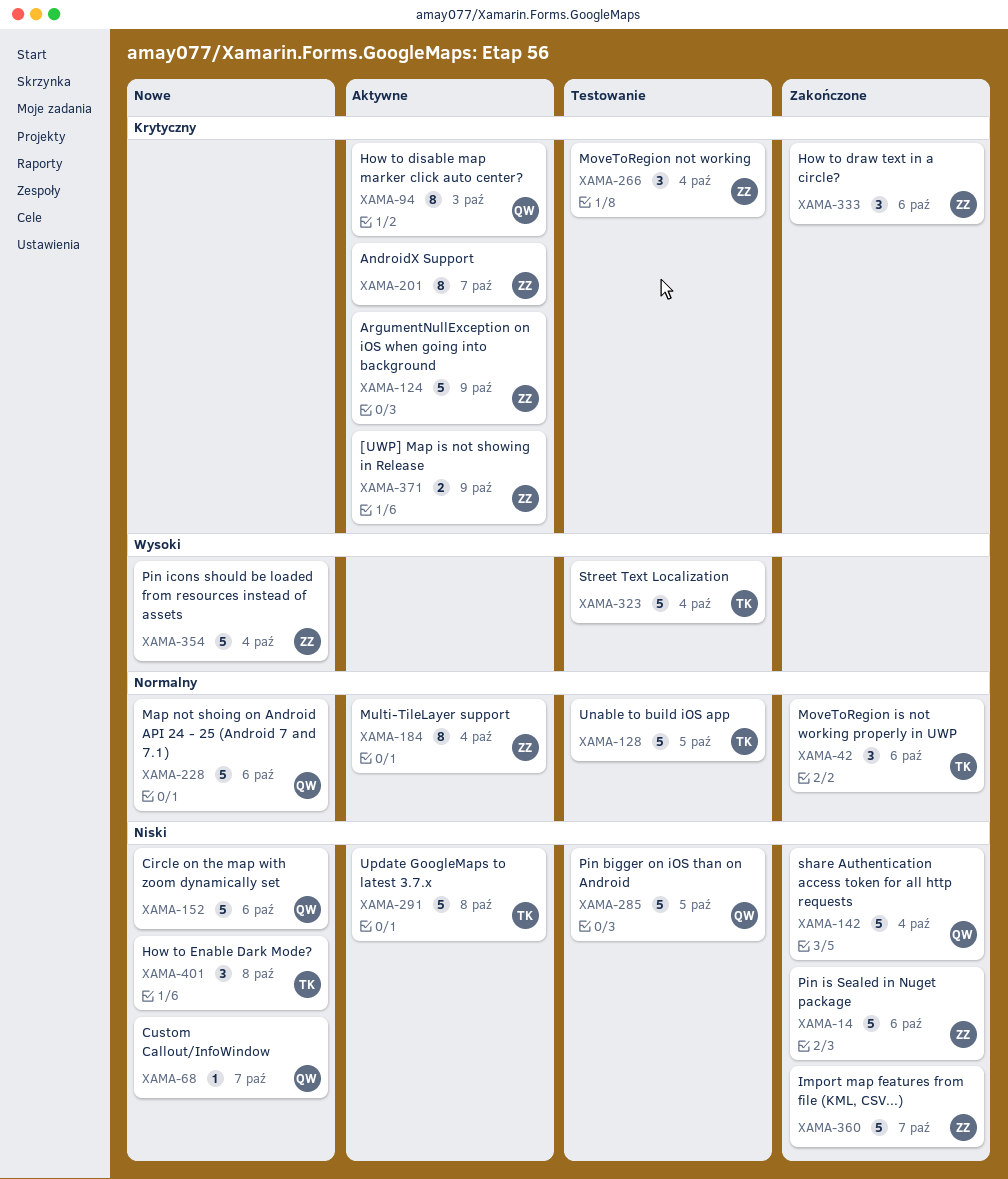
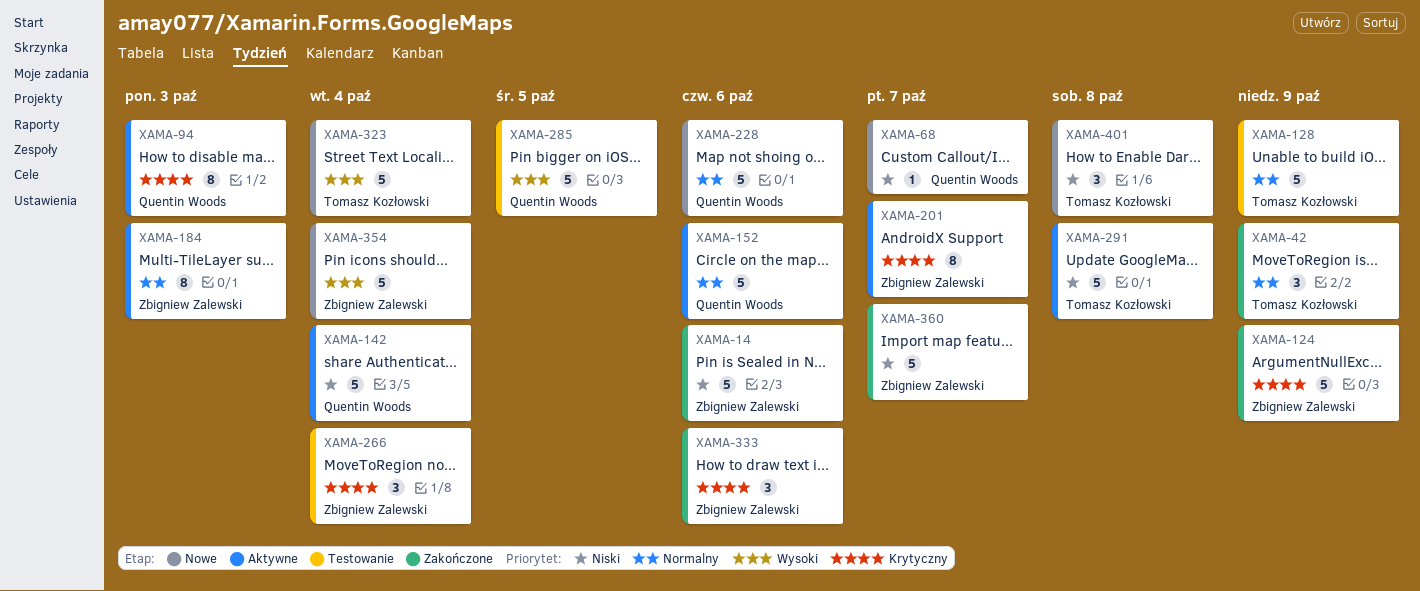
XAMA-42, due: Oct 6 -> Oct 9
XAMA-124, status: Aktywne -> Zakończone
XAMA-128, due: Oct 5 -> Oct 9
XAMA-142, status: Zakończone -> Aktywne
XAMA-152, status: Nowe -> Aktywne
XAMA-152, priority: Niski -> Normalny
XAMA-184, due: Oct 4 -> Oct 3
XAMA-285, priority: Niski -> Wysoki
XAMA-323, status: Testowanie -> Nowe
XAMA-371: present -> none

